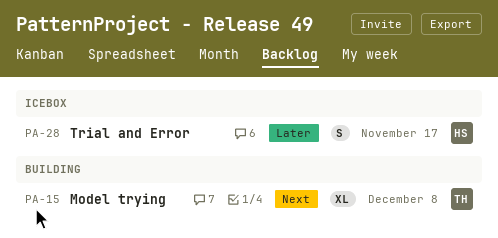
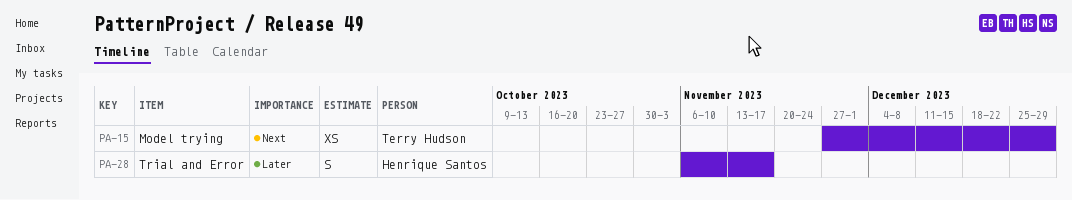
PA-15, estimate: XL -> XS
PA-15, due: Dec 8 -> Dec 29

